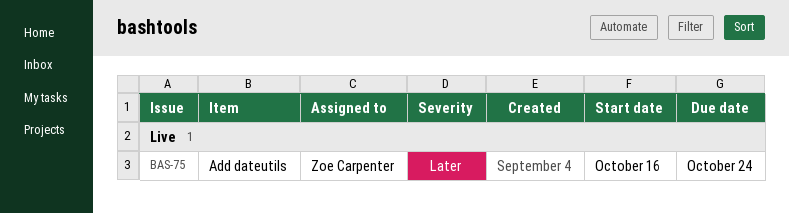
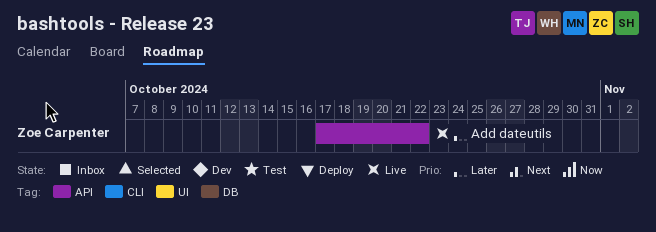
Add dateutils, start: Oct 16 -> Oct 17
Add dateutils, due: Oct 24 -> Oct 22

